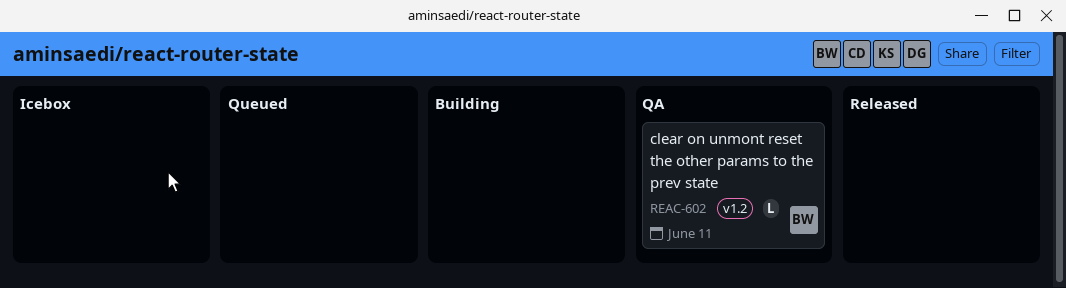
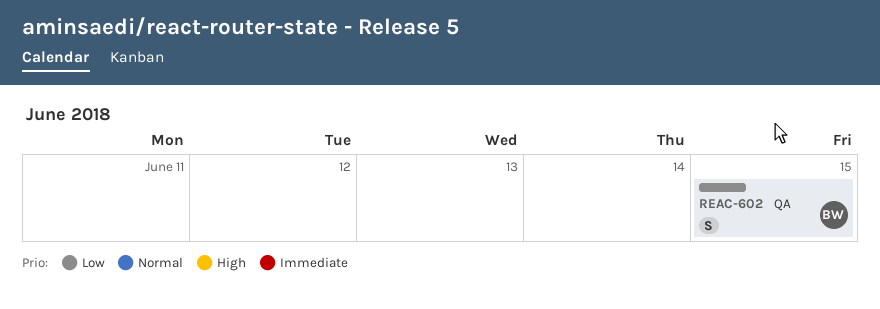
REAC-602, estimate: L -> S
REAC-602, due: Jun 11 -> Jun 15

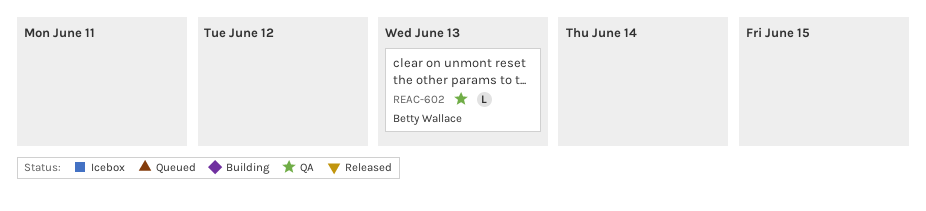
REAC-602, estimate: S -> L
REAC-602, due: Jun 15 -> Jun 13

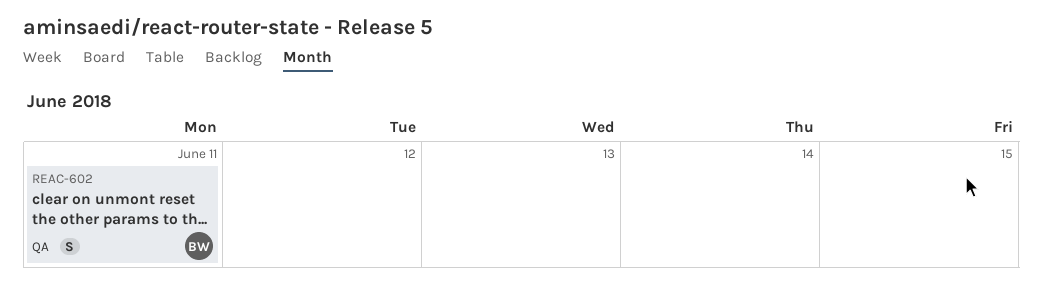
REAC-602, estimate: L -> S
REAC-602, due: Jun 13 -> Jun 11

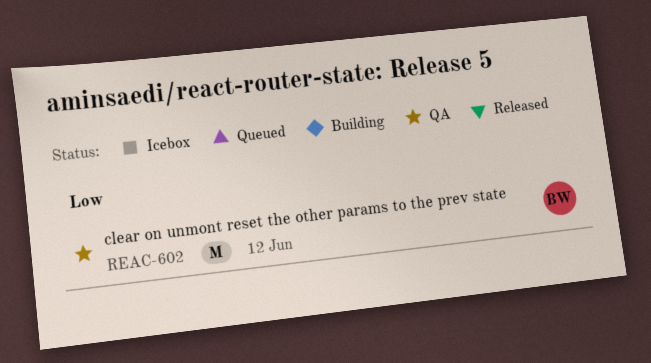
REAC-602, estimate: S -> M
REAC-602, due: Jun 11 -> Jun 12

